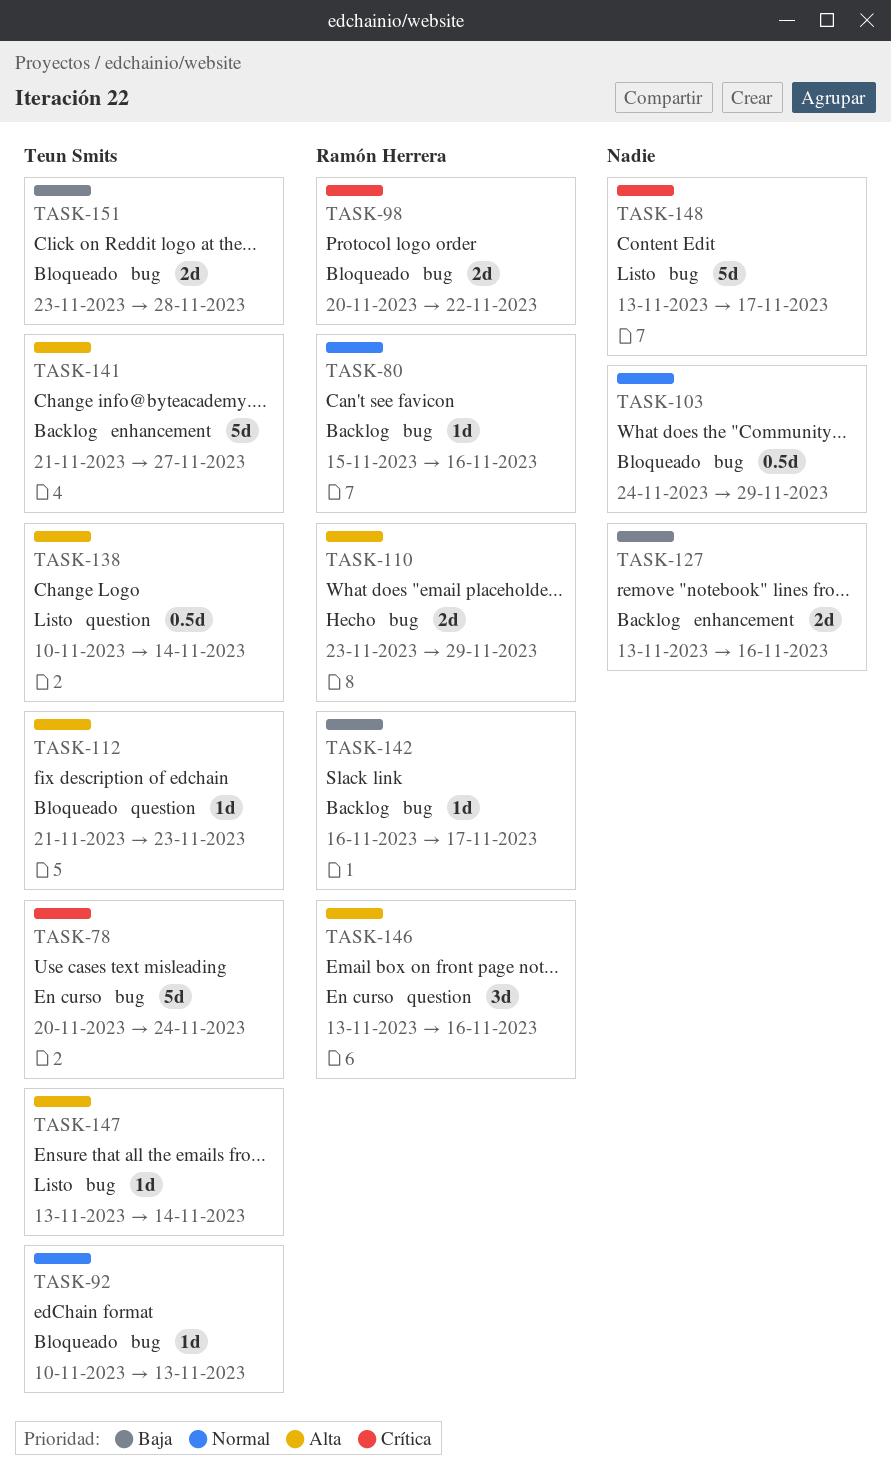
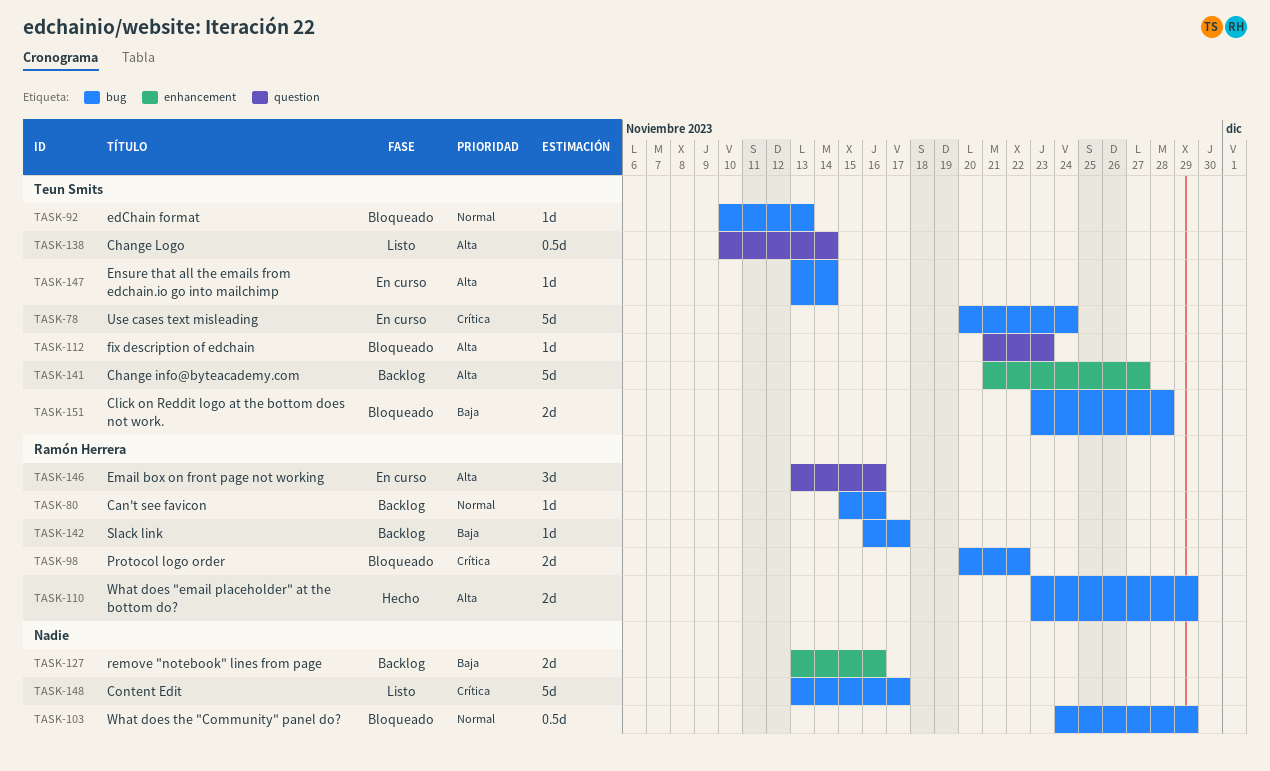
TASK-147, status: Listo -> En curso

